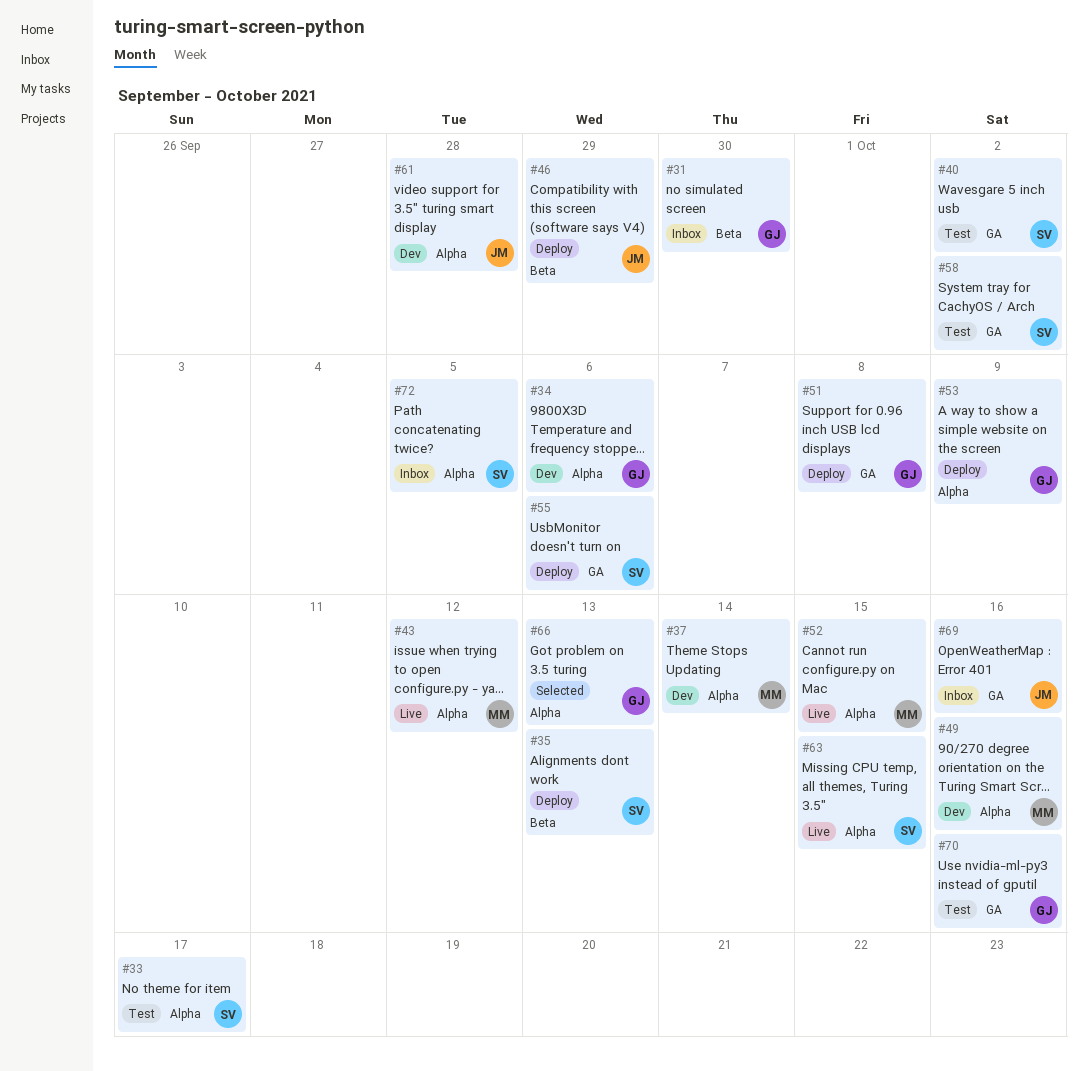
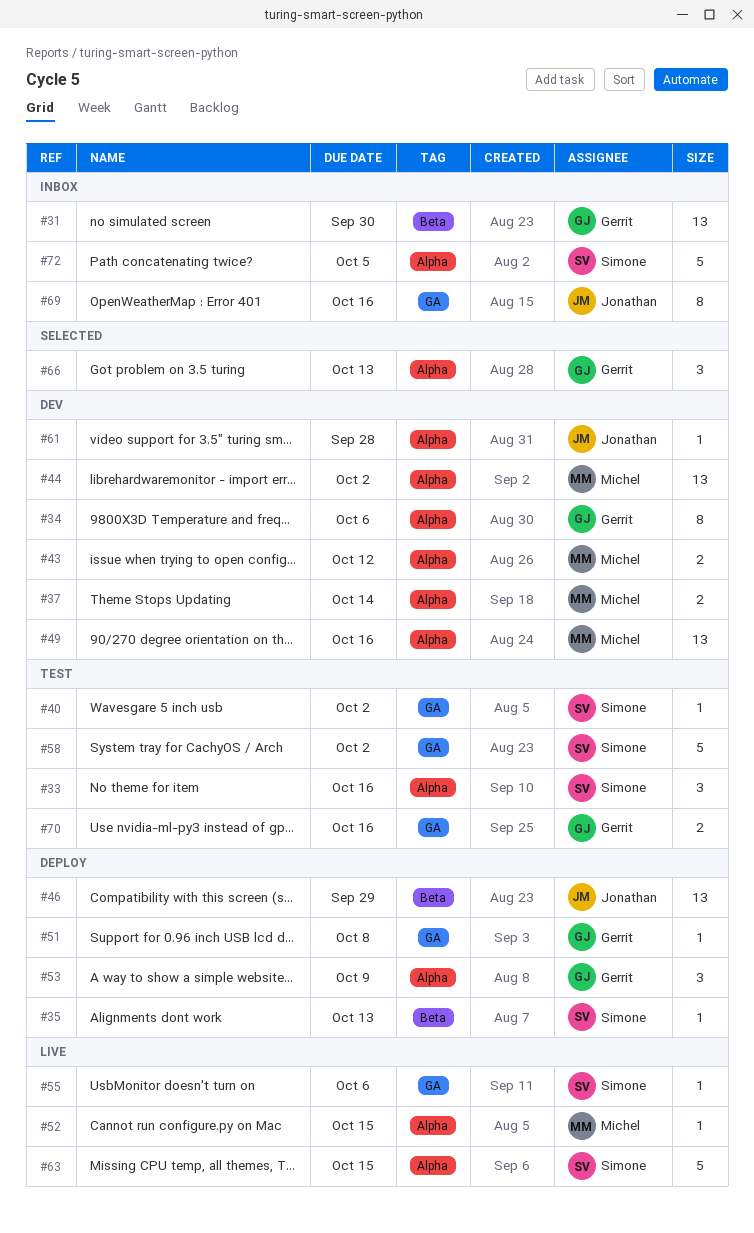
#33, due: Oct 17 -> Oct 16
#43, status: Live -> Dev
#44: none -> present
#55, status: Deploy -> Live

